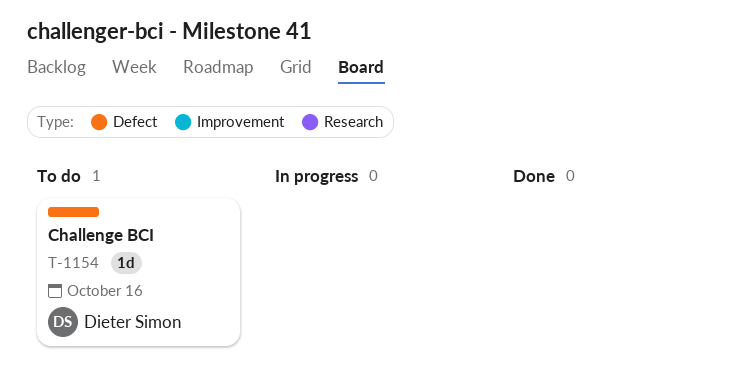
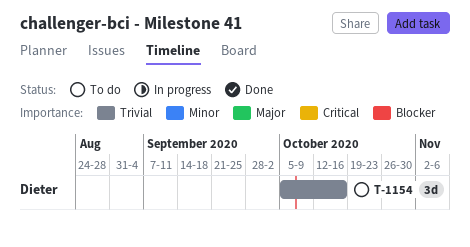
T-1154, estimate: 1d -> 3d

